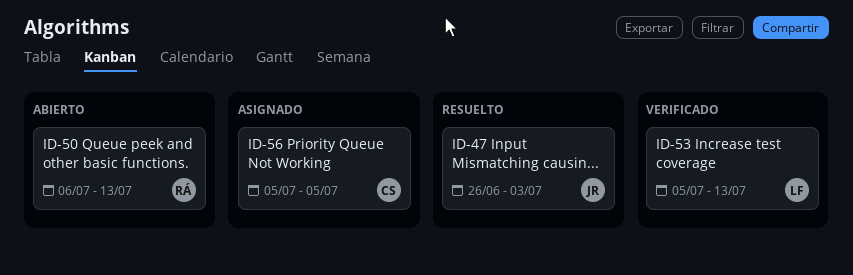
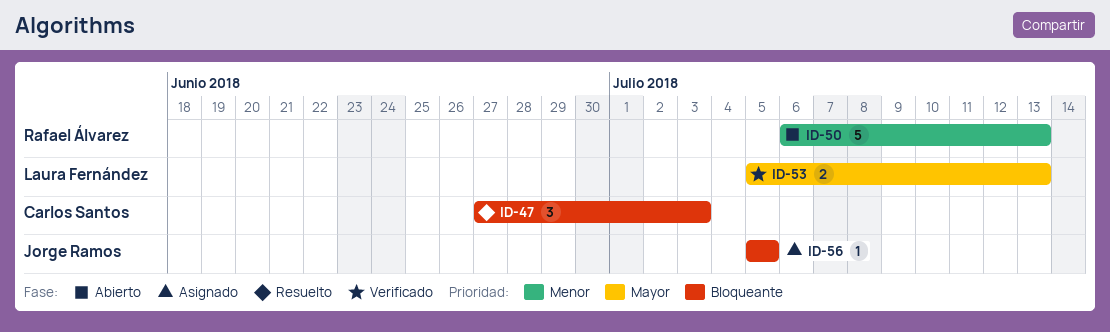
ID-47, owner: Jorge Ramos -> Carlos Santos
ID-47, start: Jun 26 -> Jun 27
ID-56, owner: Carlos Santos -> Jorge Ramos

